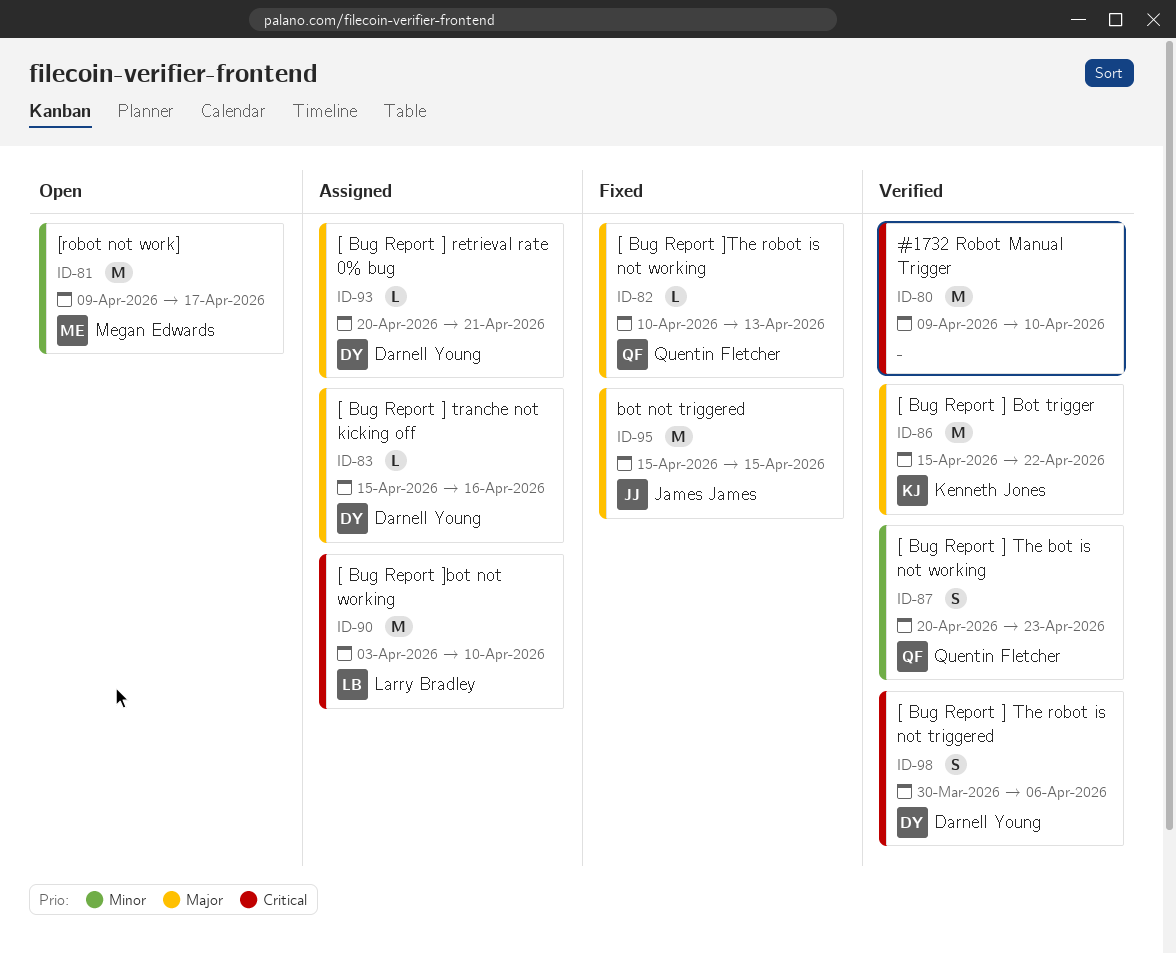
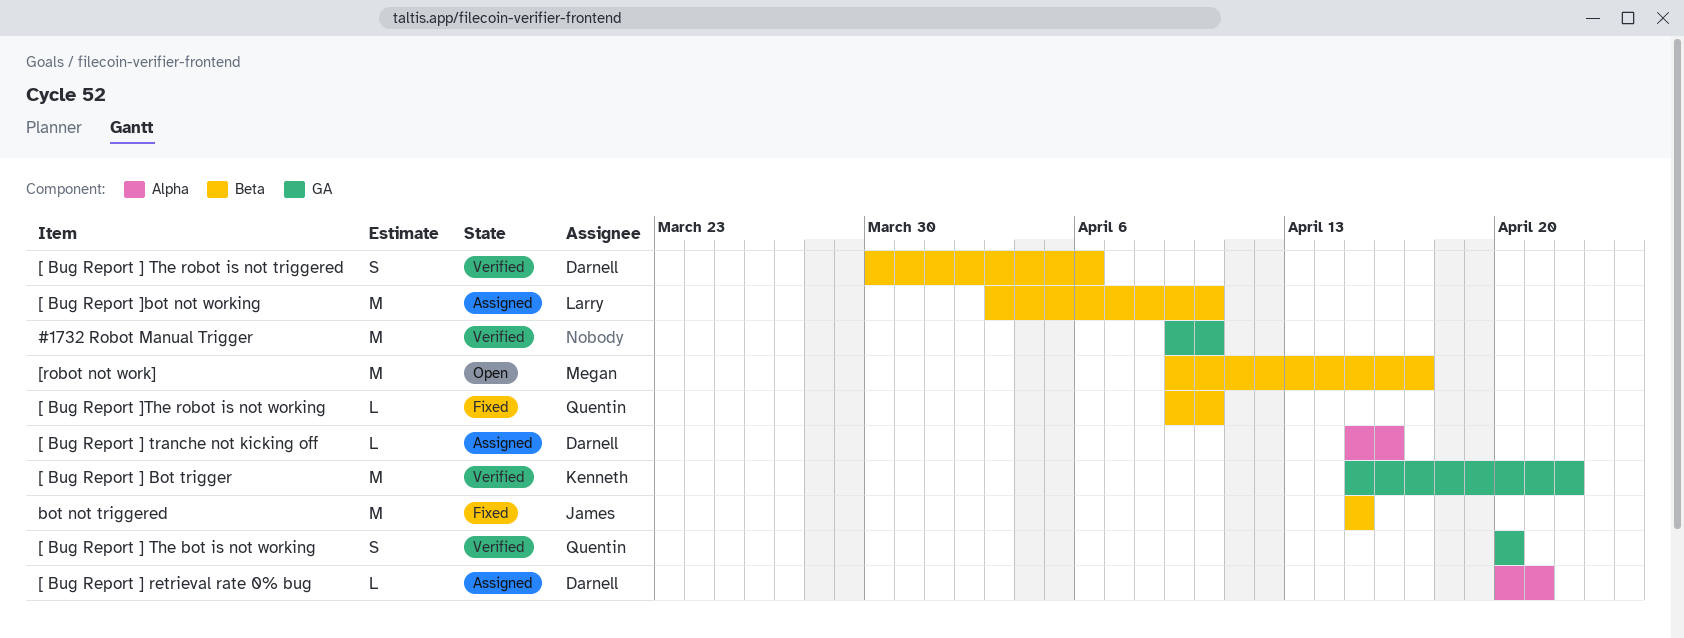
[ Bug Report ] The bot is not working, due: Apr 23 -> Apr 20
[ Bug Report ]The robot is not working, start: Apr 10 -> Apr 9
[ Bug Report ]The robot is not working, due: Apr 13 -> Apr 10

